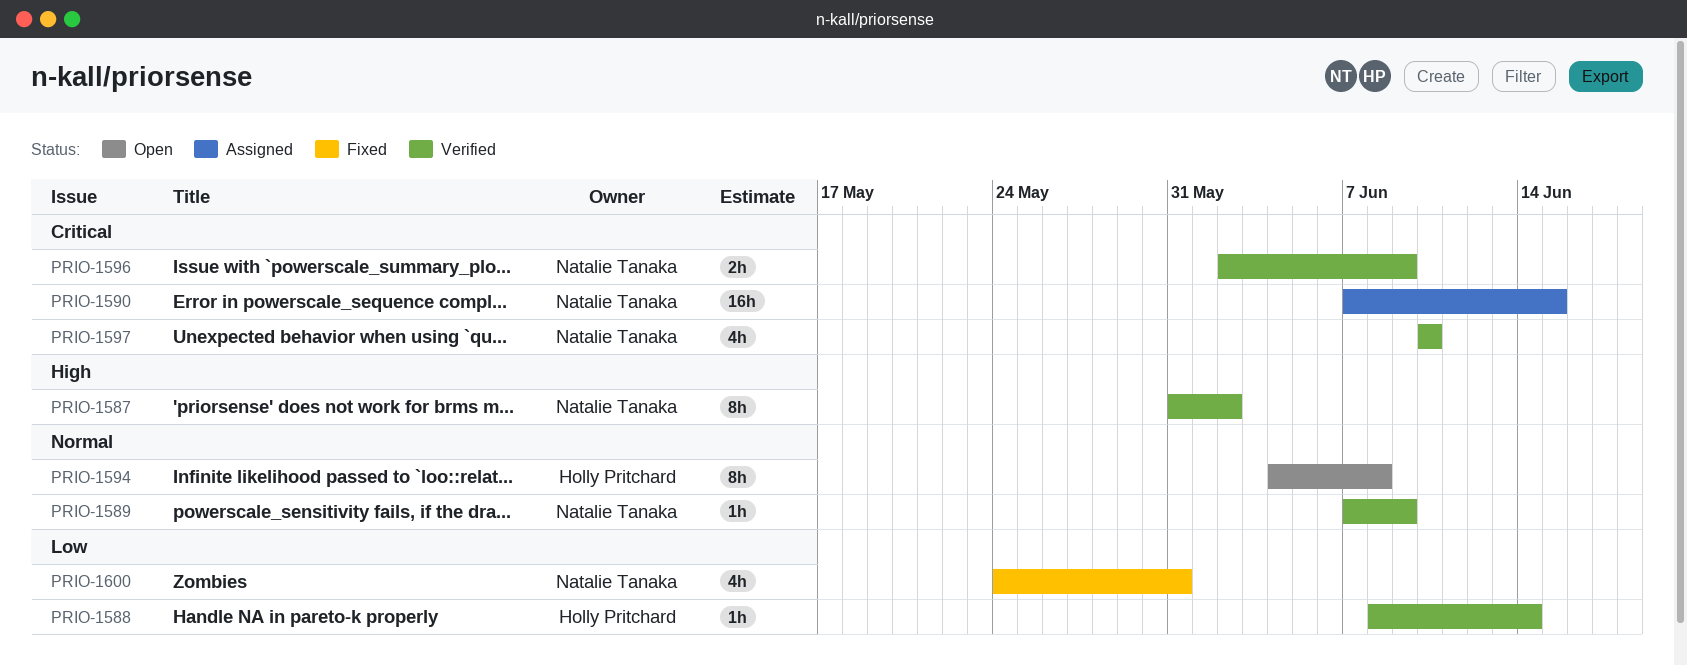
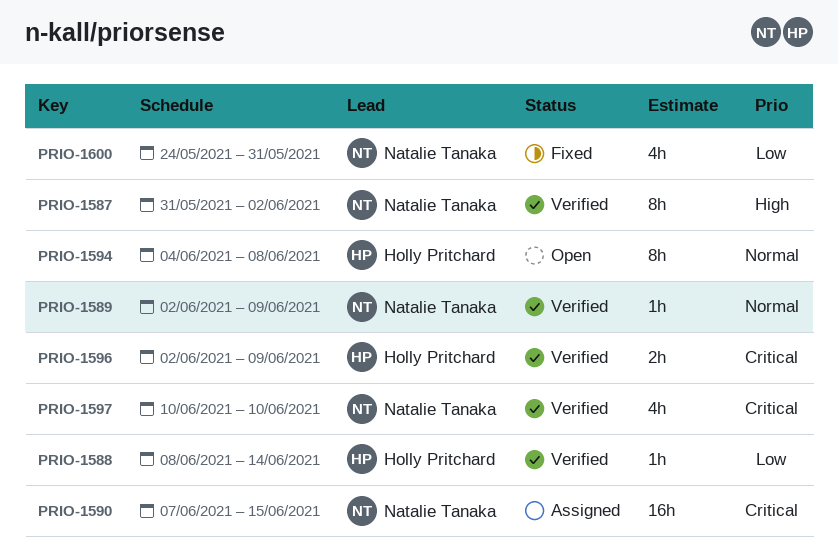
PRIO-1589, start: Jun 7 -> Jun 2
PRIO-1596, owner: Natalie Tanaka -> Holly Pritchard

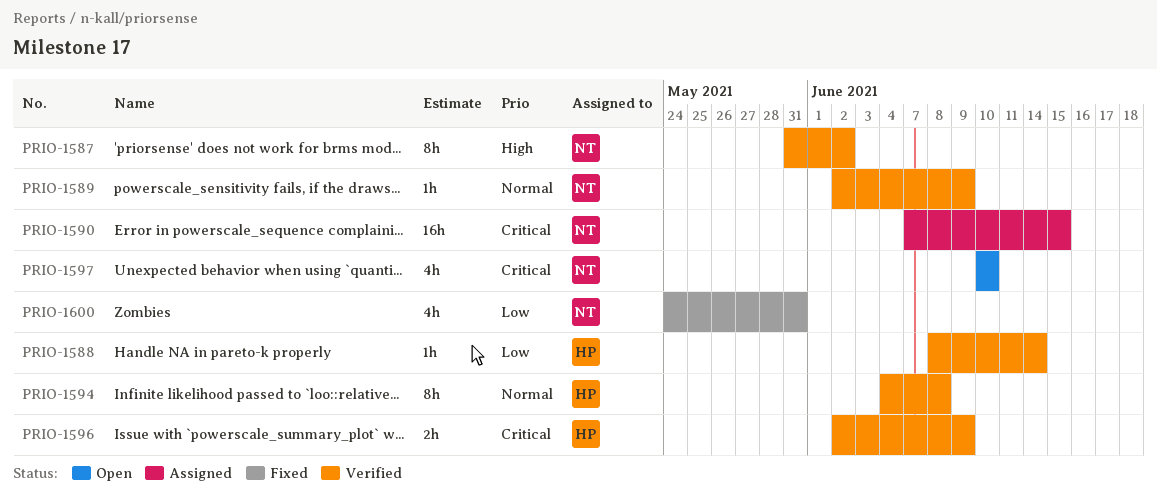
PRIO-1594, status: Open -> Verified
PRIO-1597, status: Verified -> Open

